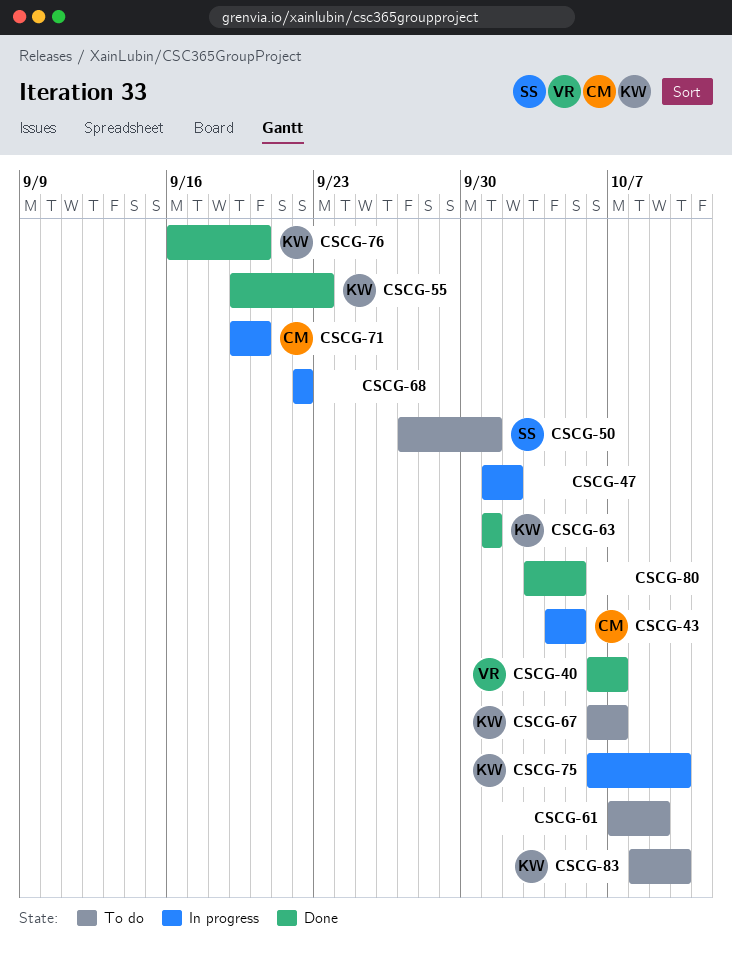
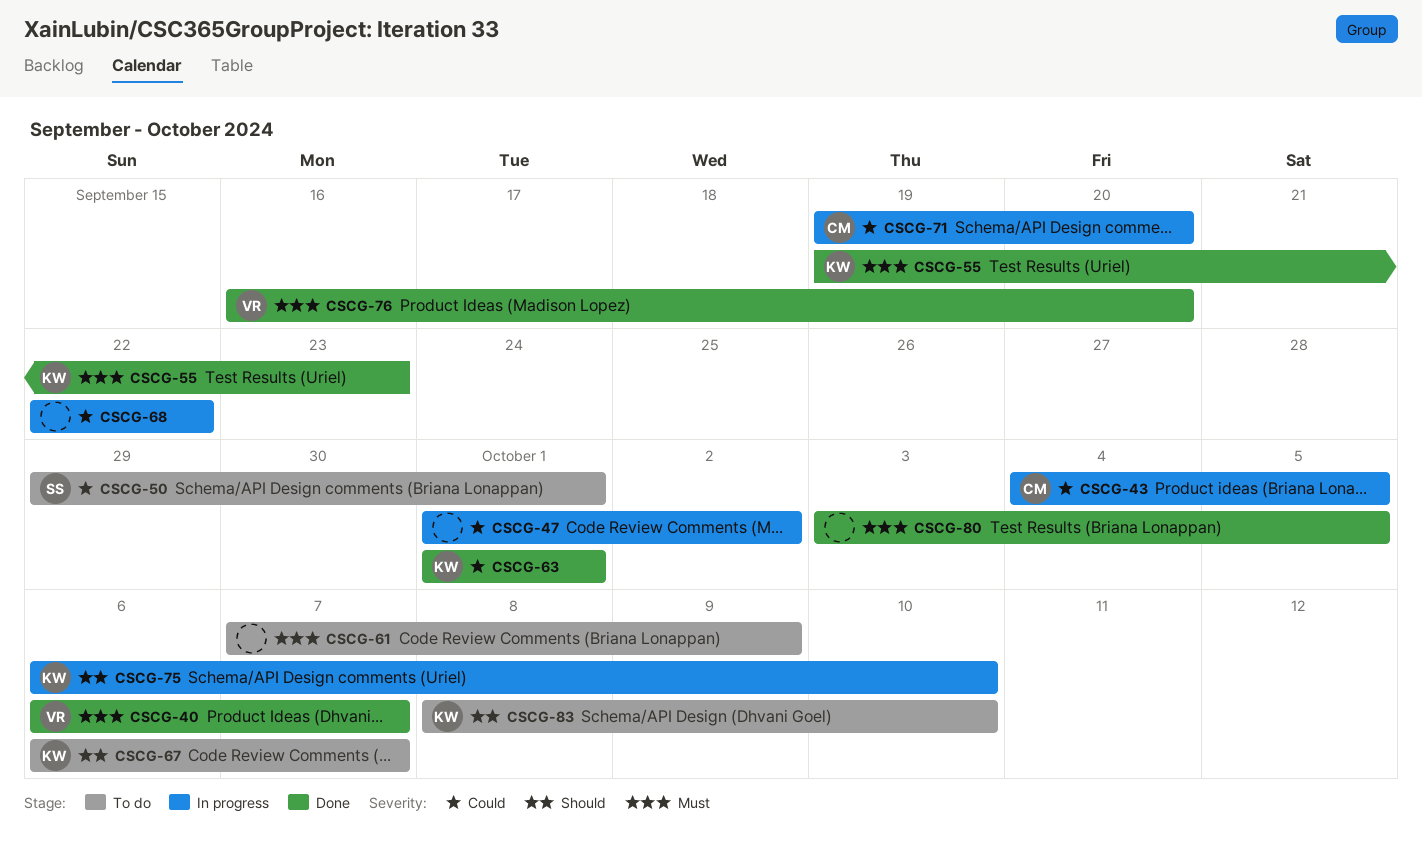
CSCG-50, start: Sep 27 -> Sep 29
CSCG-76, owner: KW -> VR

